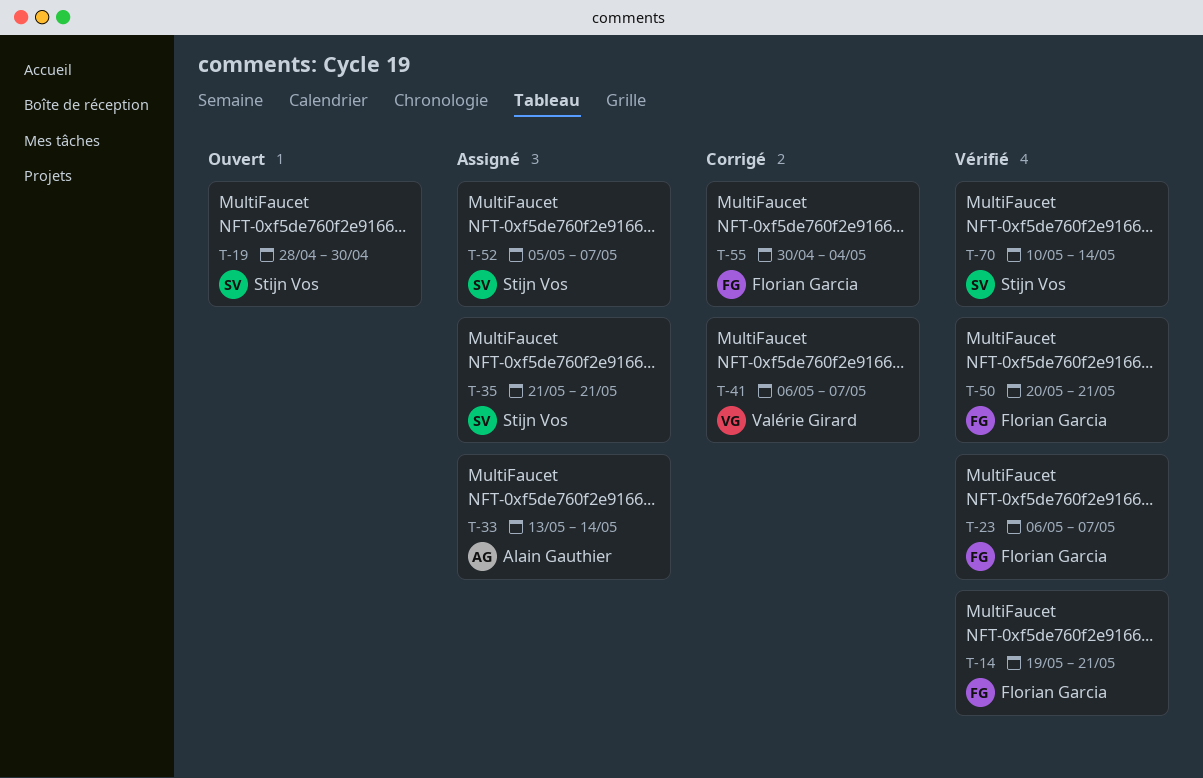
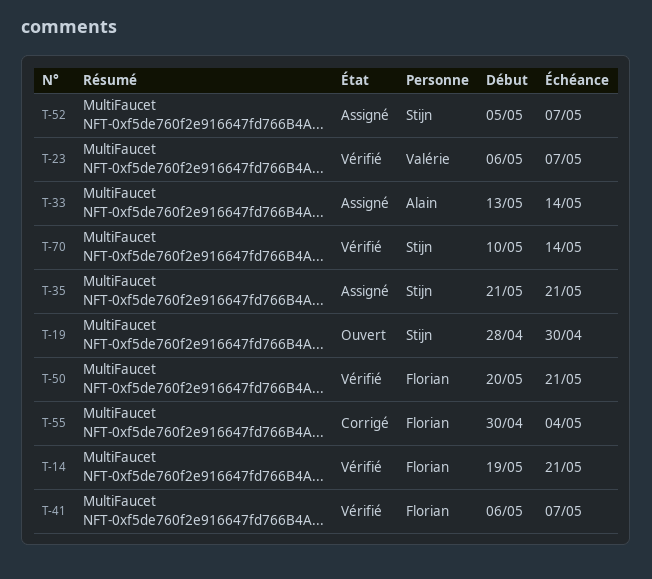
T-23, owner: Florian Garcia -> Valérie Girard
T-41, status: Corrigé -> Vérifié
T-41, owner: Valérie Girard -> Florian Garcia

